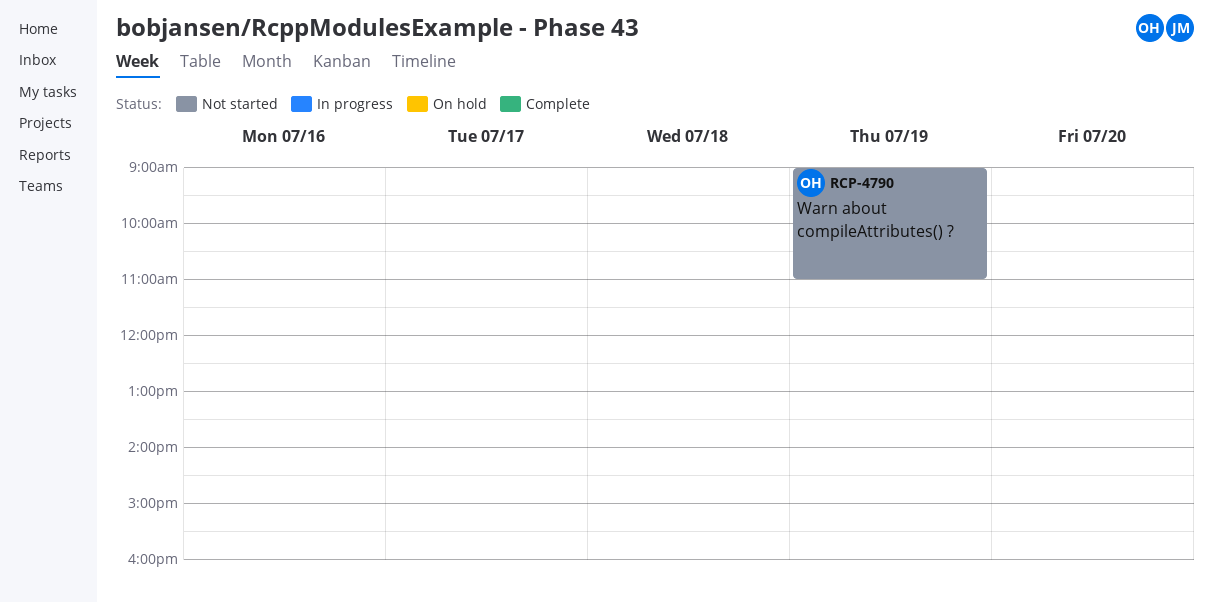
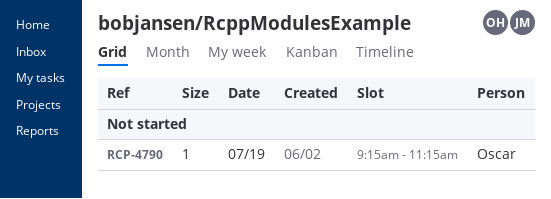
RCP-4790, begins: 09:00 -> 09:15
RCP-4790, ends: 11:00 -> 11:15

